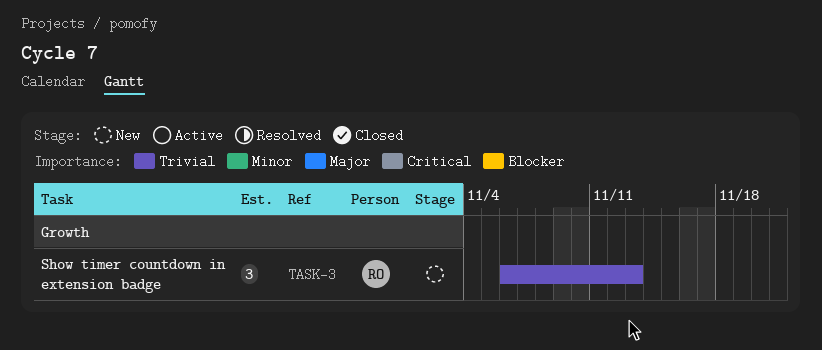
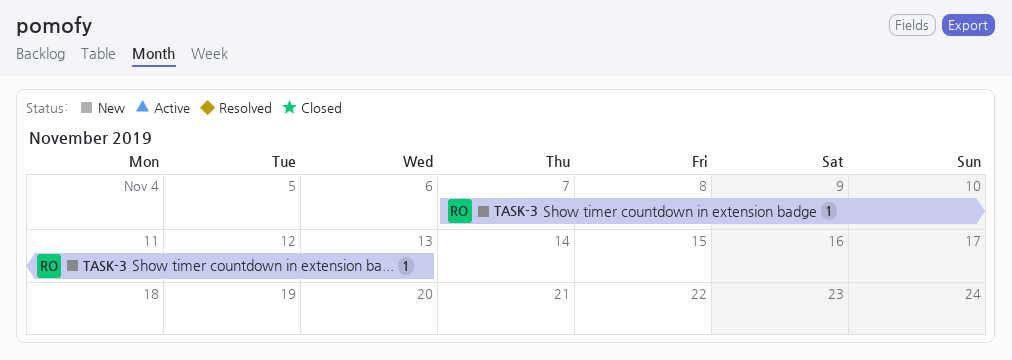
TASK-3, estimate: 3 -> 1
TASK-3, start: Nov 6 -> Nov 7

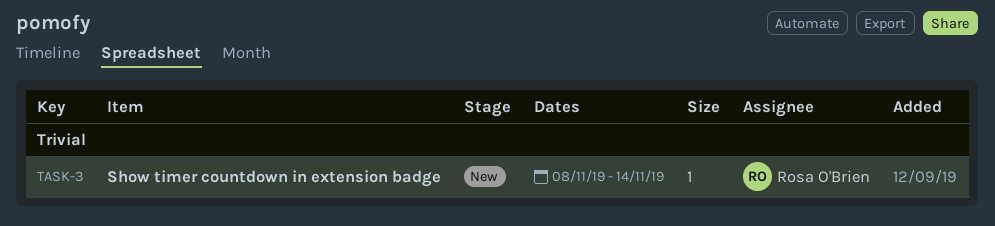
TASK-3, start: Nov 7 -> Nov 8
TASK-3, due: Nov 13 -> Nov 14

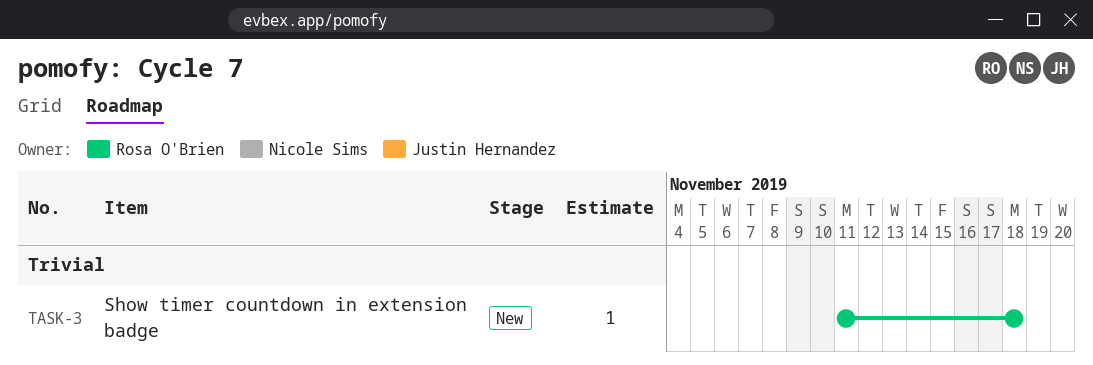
TASK-3, start: Nov 8 -> Nov 11
TASK-3, due: Nov 14 -> Nov 18

